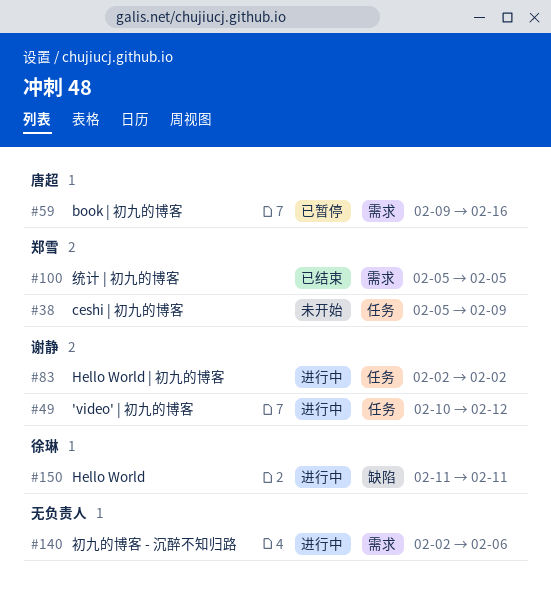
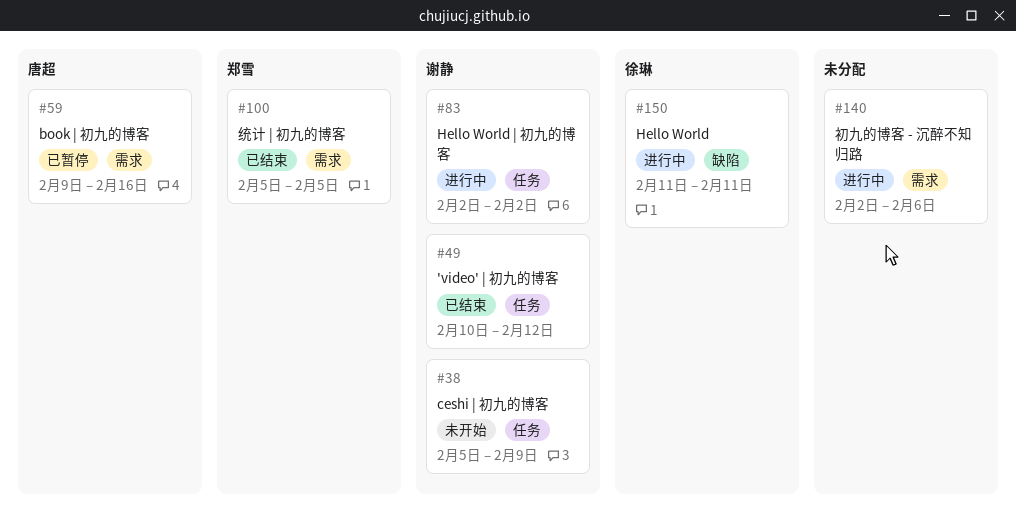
#38, owner: 郑雪 -> 谢静
#49, status: 进行中 -> 已结束

